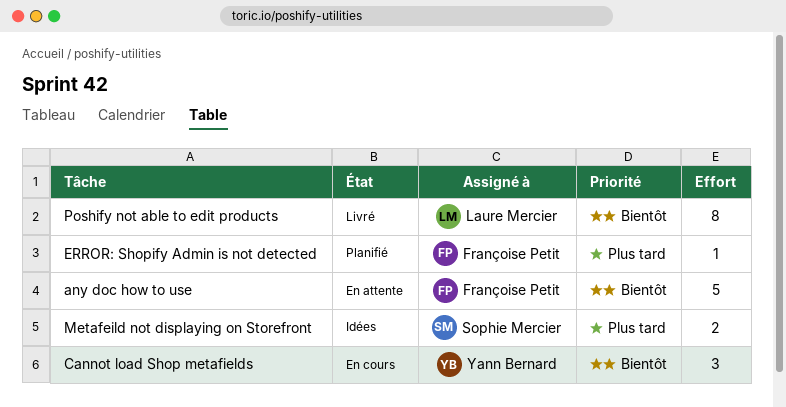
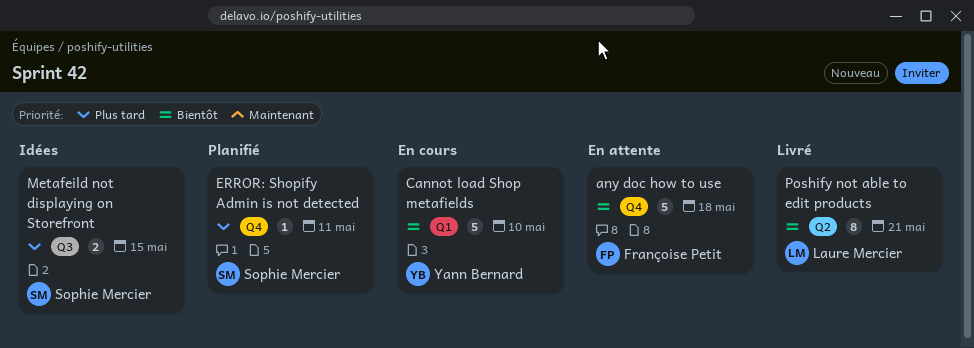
Cannot load Shop metafields, estimate: 3 -> 5
ERROR: Shopify Admin is not detected, owner: Françoise Petit -> Sophie Mercier

